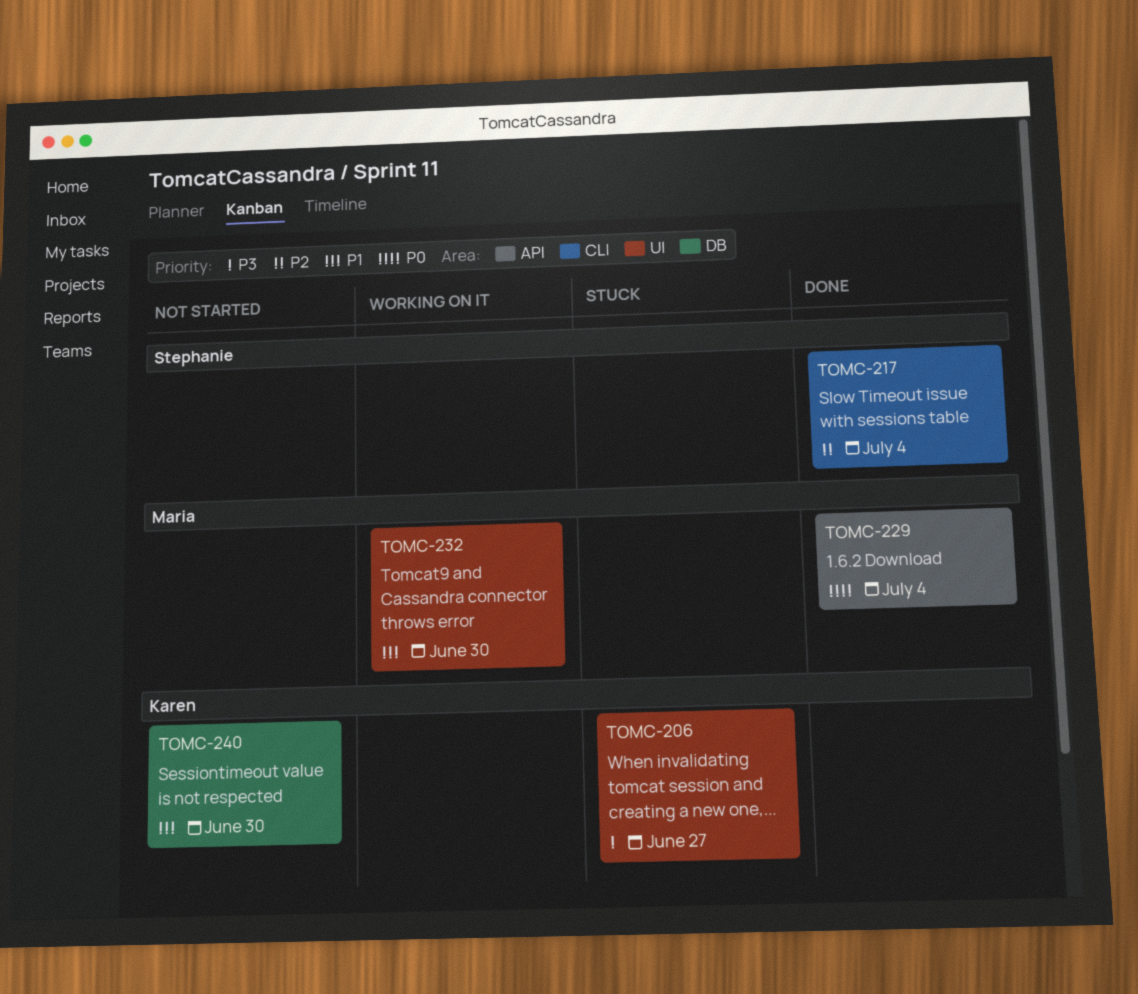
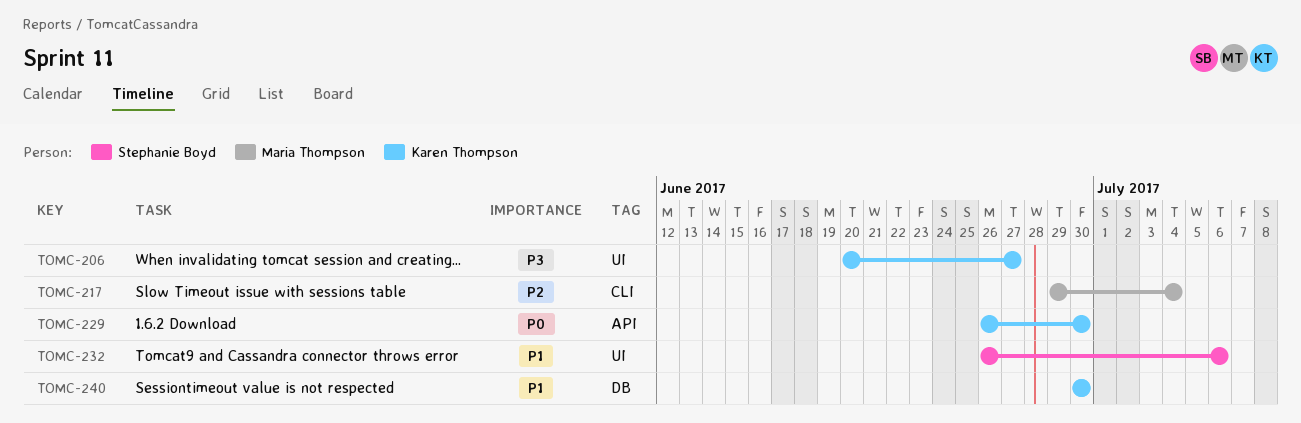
TOMC-217, owner: Stephanie Boyd -> Maria Thompson
TOMC-229, owner: Maria Thompson -> Karen Thompson
TOMC-229, due: Jul 4 -> Jun 30
TOMC-232, owner: Maria Thompson -> Stephanie Boyd
TOMC-232, due: Jun 30 -> Jul 6

